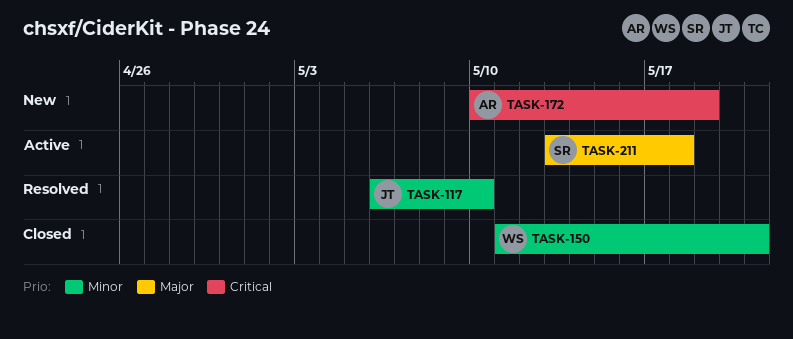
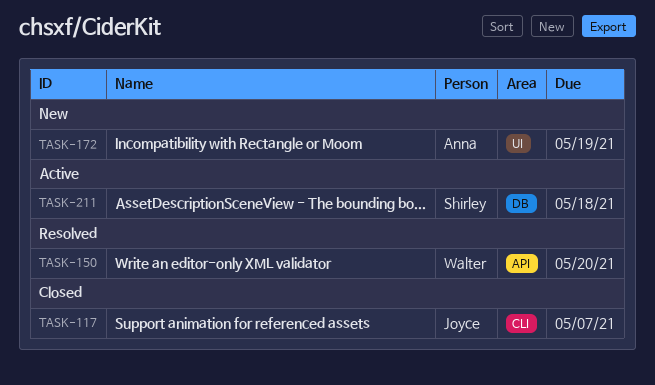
TASK-117, status: Resolved -> Closed
TASK-117, due: May 10 -> May 7
TASK-150, status: Closed -> Resolved
TASK-150, due: May 21 -> May 20

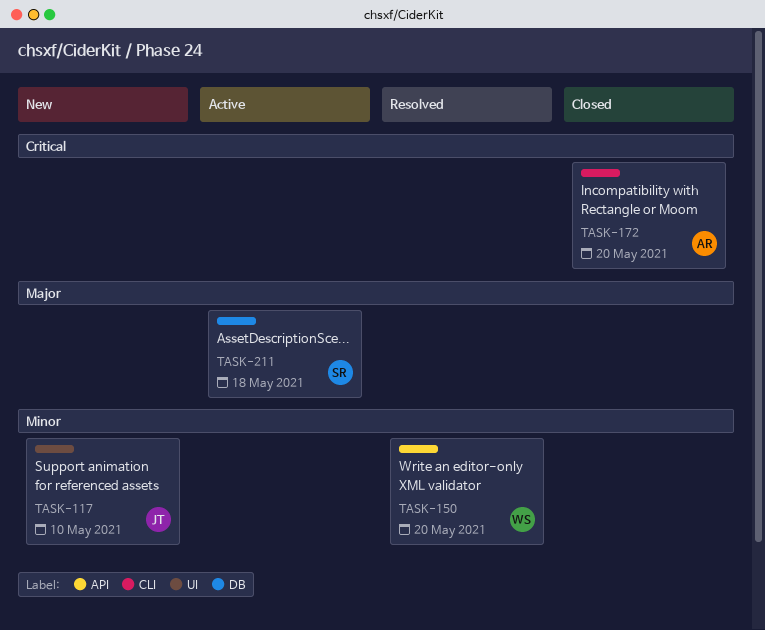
TASK-117, status: Closed -> New
TASK-117, label: CLI -> UI
TASK-117, due: May 7 -> May 10
TASK-172, status: New -> Closed
TASK-172, label: UI -> CLI
TASK-172, due: May 19 -> May 20

